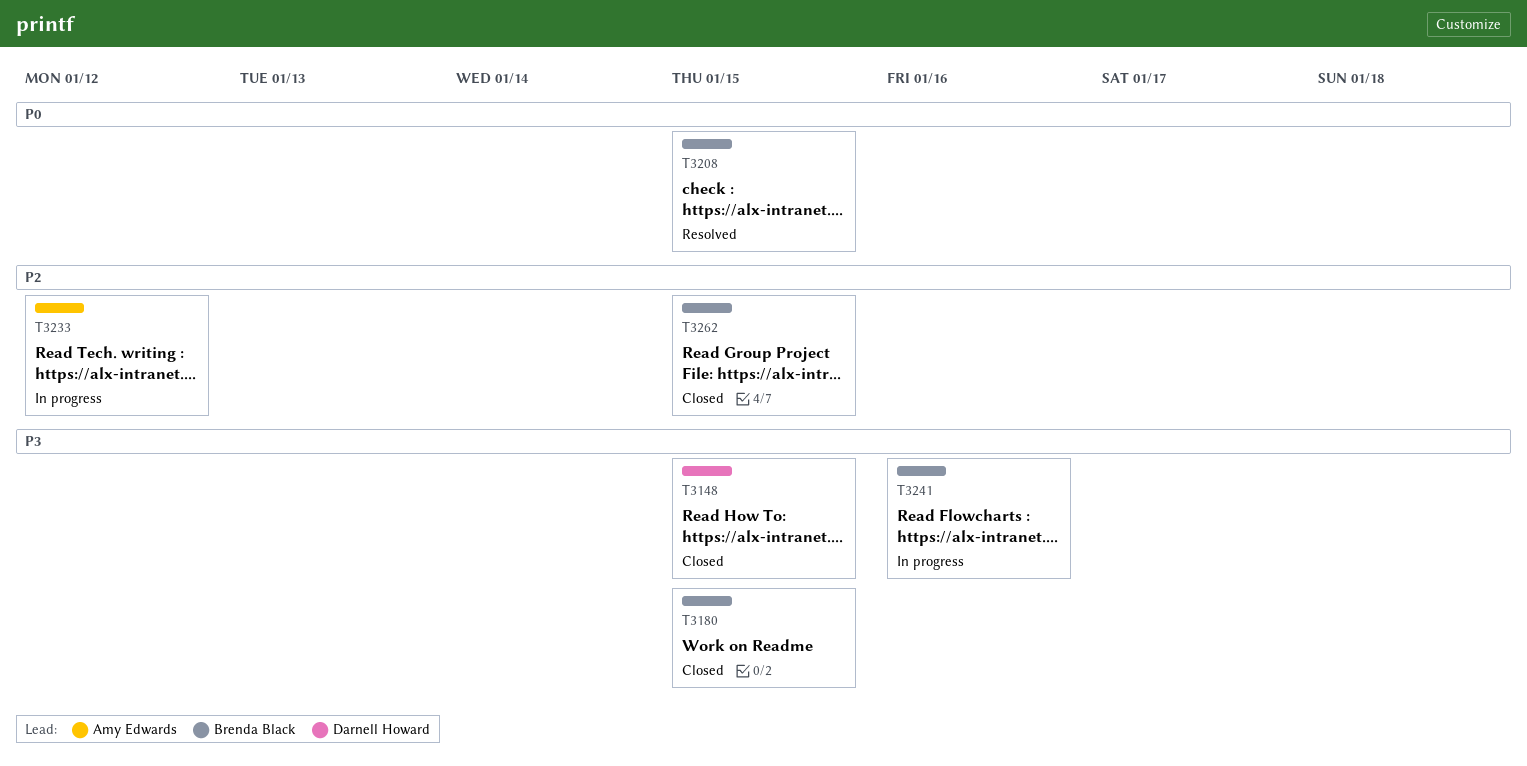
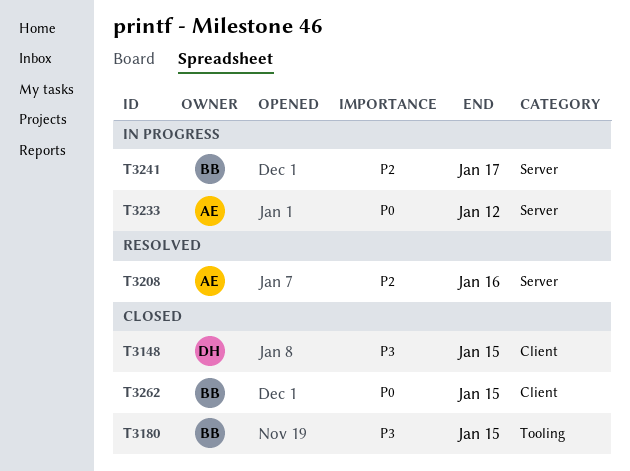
T3208, owner: Brenda Black -> Amy Edwards
T3208, priority: P0 -> P2
T3208, due: Jan 15 -> Jan 16
T3233, priority: P2 -> P0
T3241, priority: P3 -> P2
T3241, due: Jan 16 -> Jan 17
T3262, priority: P2 -> P0

